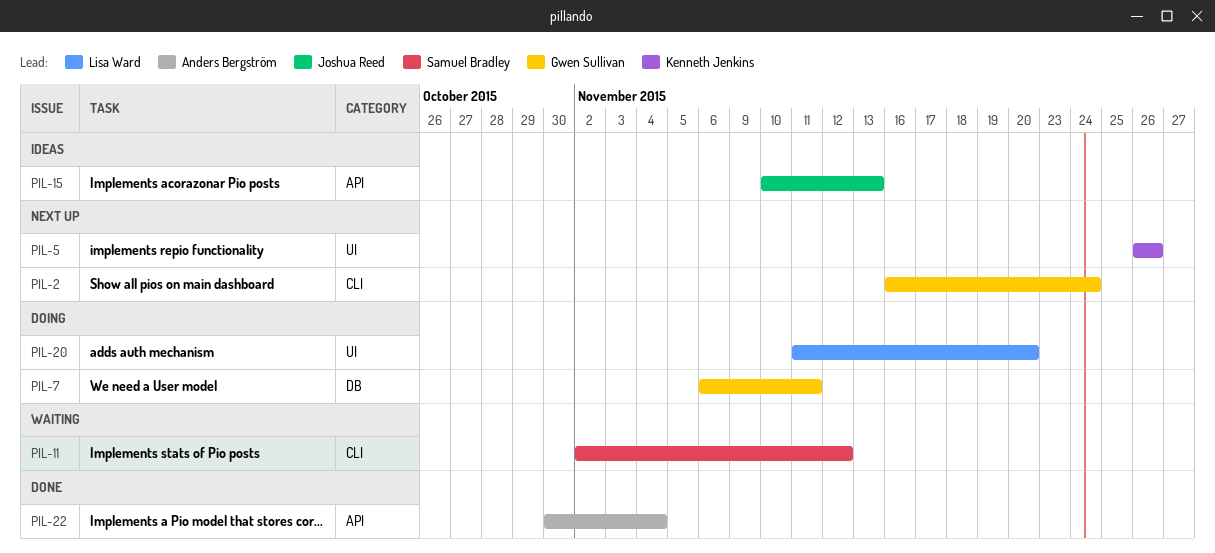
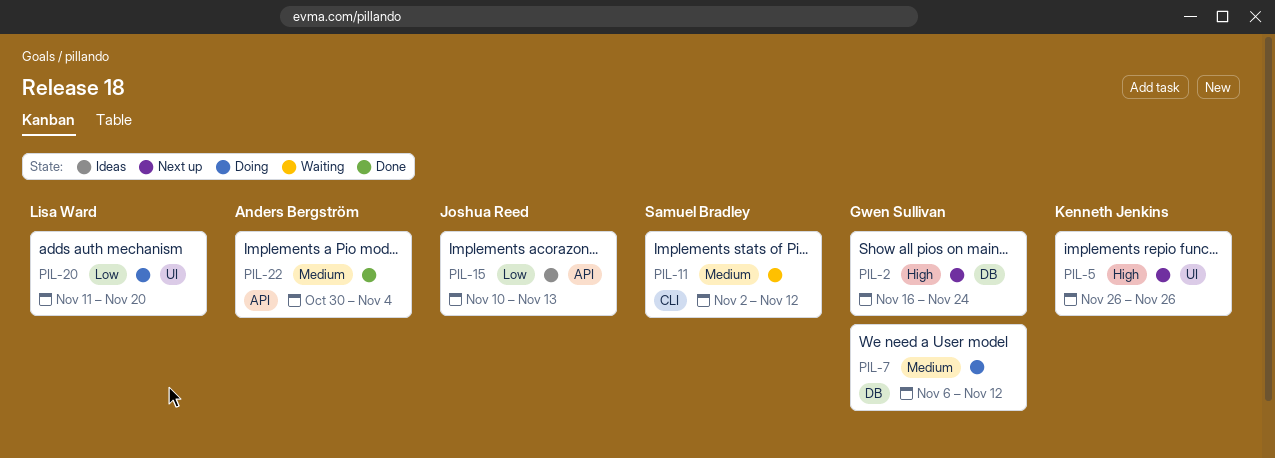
PIL-2, label: CLI -> DB
PIL-7, due: Nov 11 -> Nov 12

